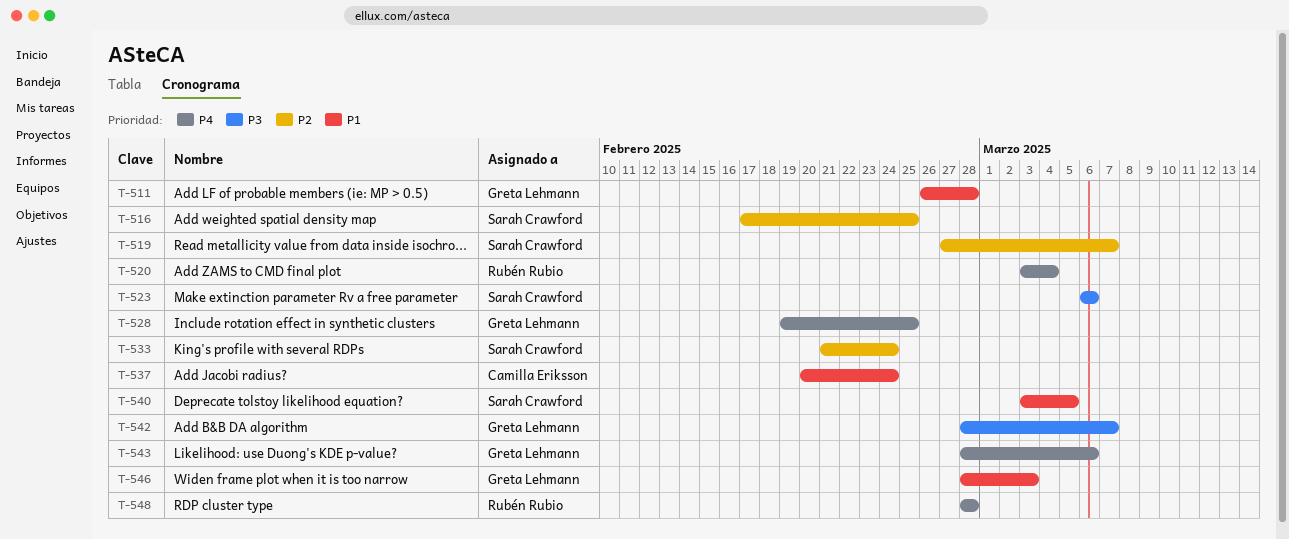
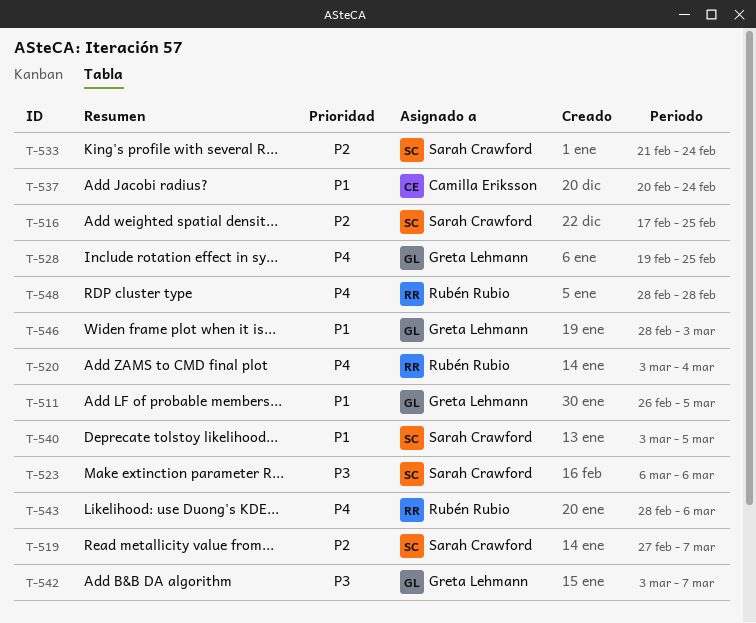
T-511, due: Feb 28 -> Mar 5
T-542, start: Feb 28 -> Mar 3
T-543, owner: Greta Lehmann -> Rubén Rubio

